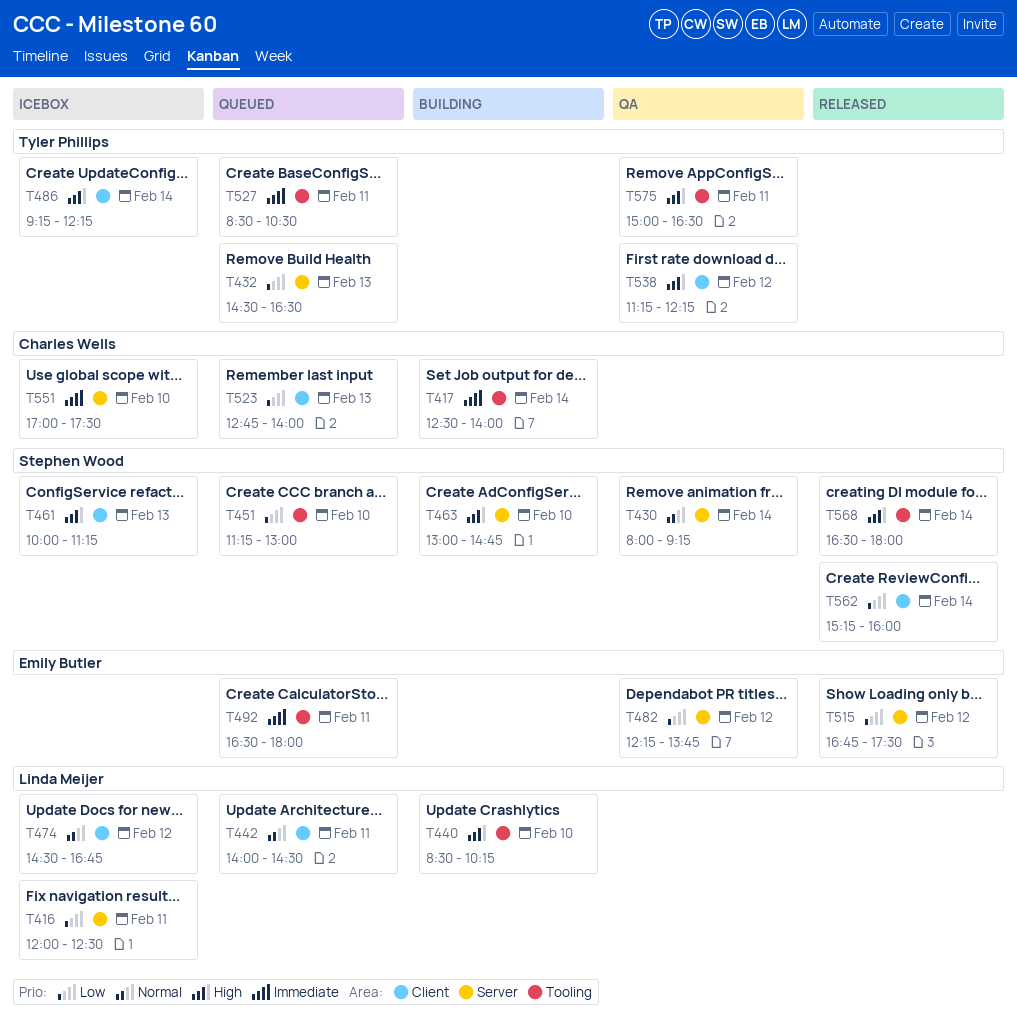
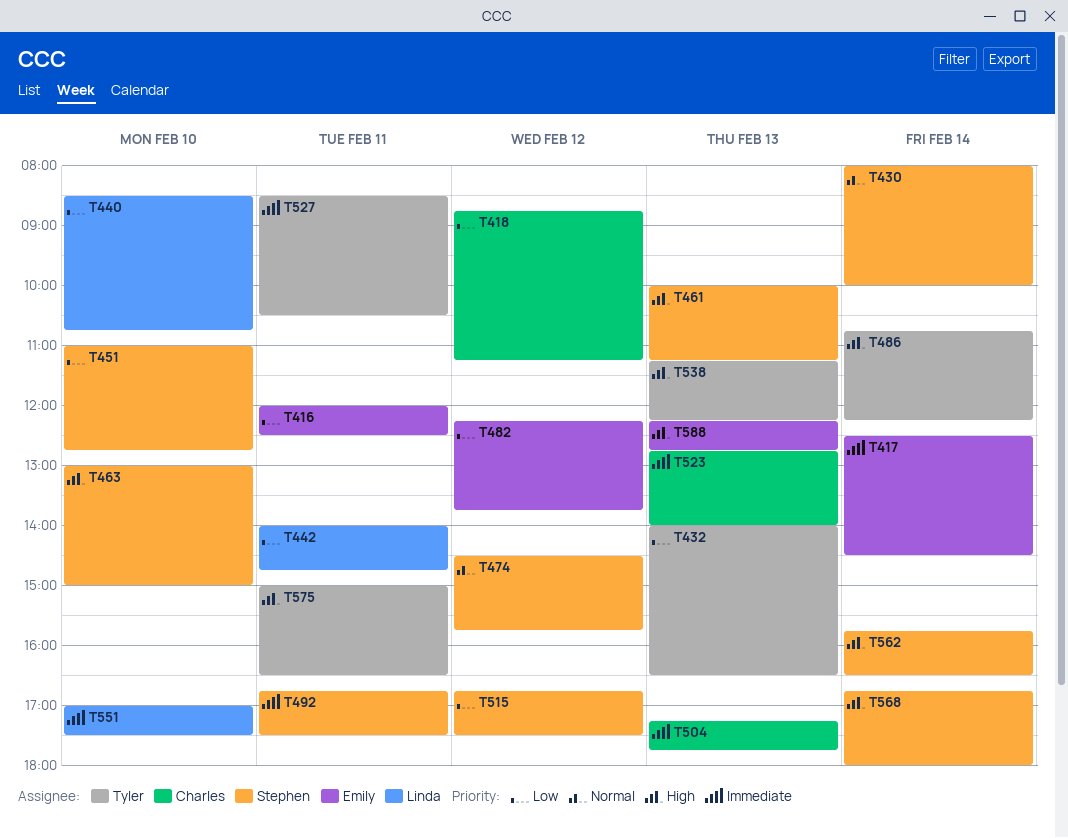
T416, owner: Linda Meijer -> Emily Butler
T417, owner: Charles Wells -> Emily Butler
T417, ends: 14:00 -> 14:30
T418: none -> present
T430, ends: 09:15 -> 10:00
T432, begins: 14:30 -> 14:00
T440, priority: High -> Low
T440, ends: 10:15 -> 10:45
T442, priority: Normal -> Low
T442, ends: 14:30 -> 14:45
T451, begins: 11:15 -> 11:00
T451, ends: 13:00 -> 12:45
T463, ends: 14:45 -> 15:00
T474, owner: Linda Meijer -> Stephen Wood
T474, ends: 16:45 -> 15:45
T486, begins: 09:15 -> 10:45
T492, owner: Emily Butler -> Stephen Wood
T492, begins: 16:30 -> 16:45
T492, ends: 18:00 -> 17:30
T504: none -> present
T515, owner: Emily Butler -> Stephen Wood
T523, priority: Low -> Immediate
T538, day: Feb 12 -> Feb 13
T551, owner: Charles Wells -> Linda Meijer
T562, priority: Low -> High
T562, begins: 15:15 -> 15:45
T562, ends: 16:00 -> 16:30
T568, begins: 16:30 -> 16:45
T588: none -> present

